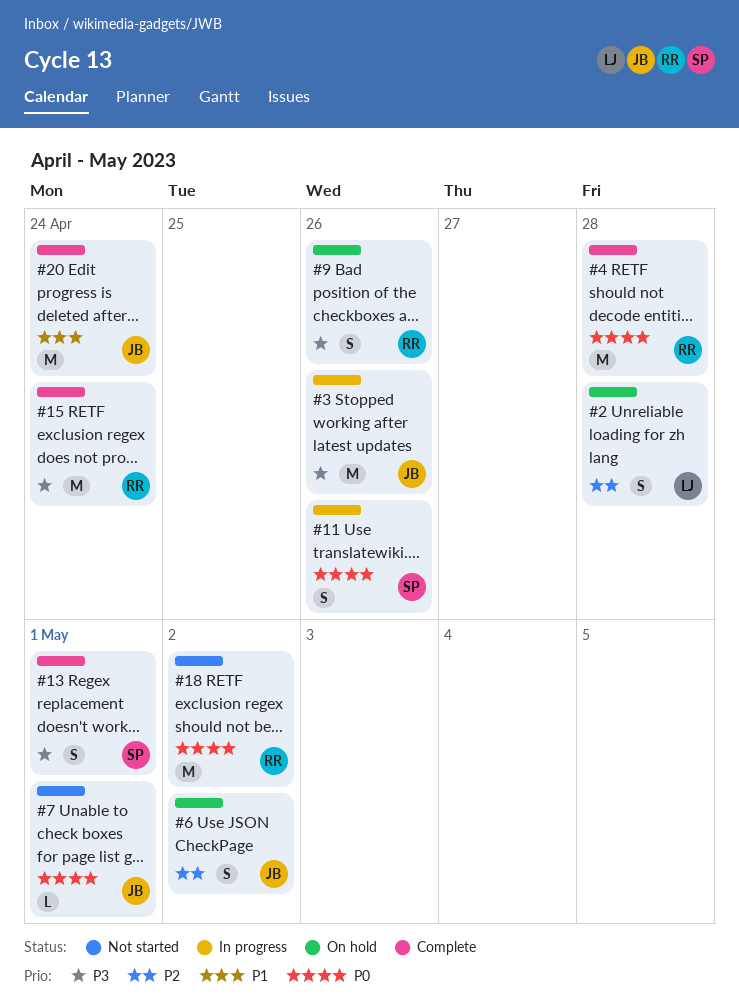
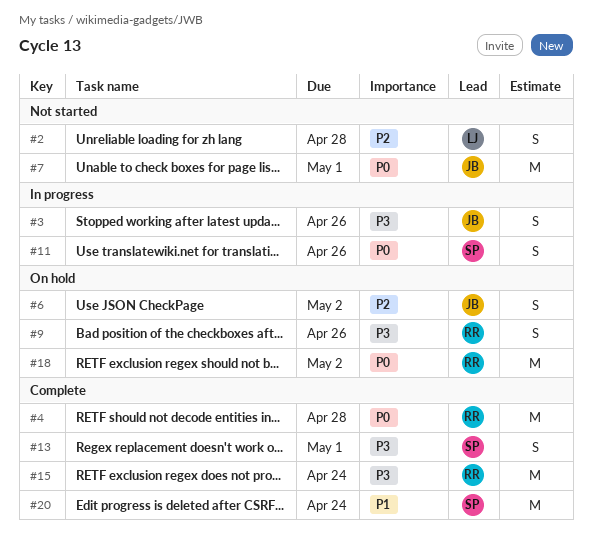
#2, status: On hold -> Not started
#3, estimate: M -> S
#7, estimate: L -> M
#18, status: Not started -> On hold
#20, owner: JB -> SP

